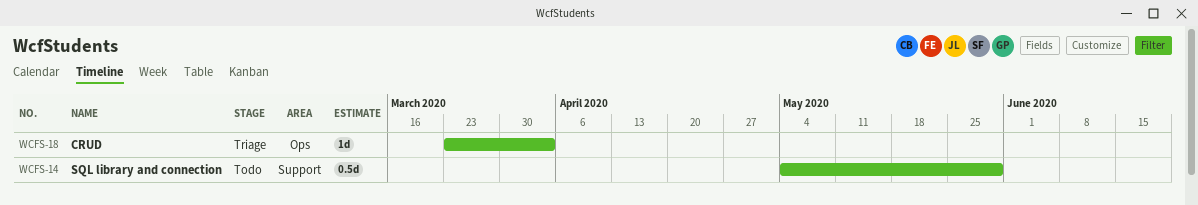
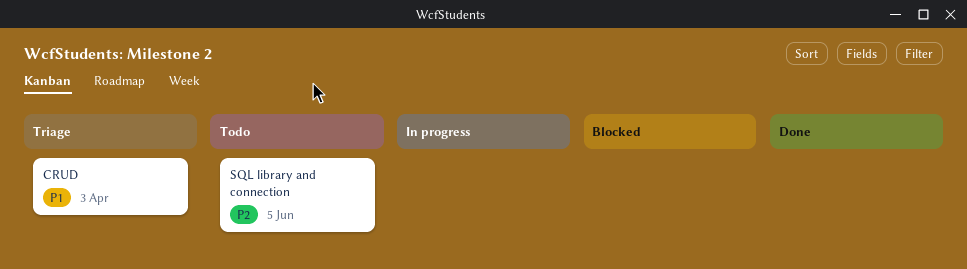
SQL library and connection, due: May 29 -> Jun 5

